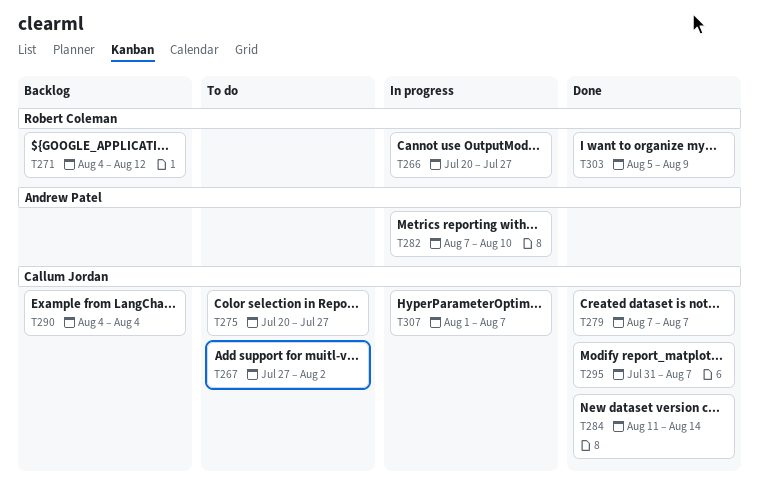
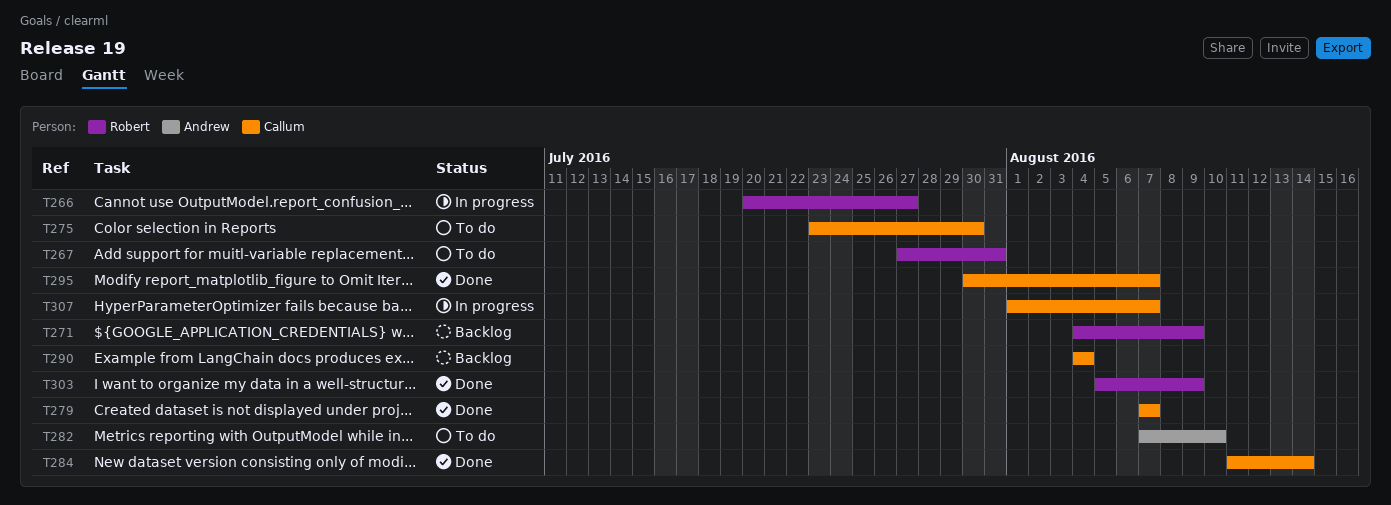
T267, owner: Callum Jordan -> Robert Coleman
T267, due: Aug 2 -> Jul 31
T271, due: Aug 12 -> Aug 9
T275, start: Jul 20 -> Jul 23
T275, due: Jul 27 -> Jul 30
T282, status: In progress -> To do
T295, start: Jul 31 -> Jul 30

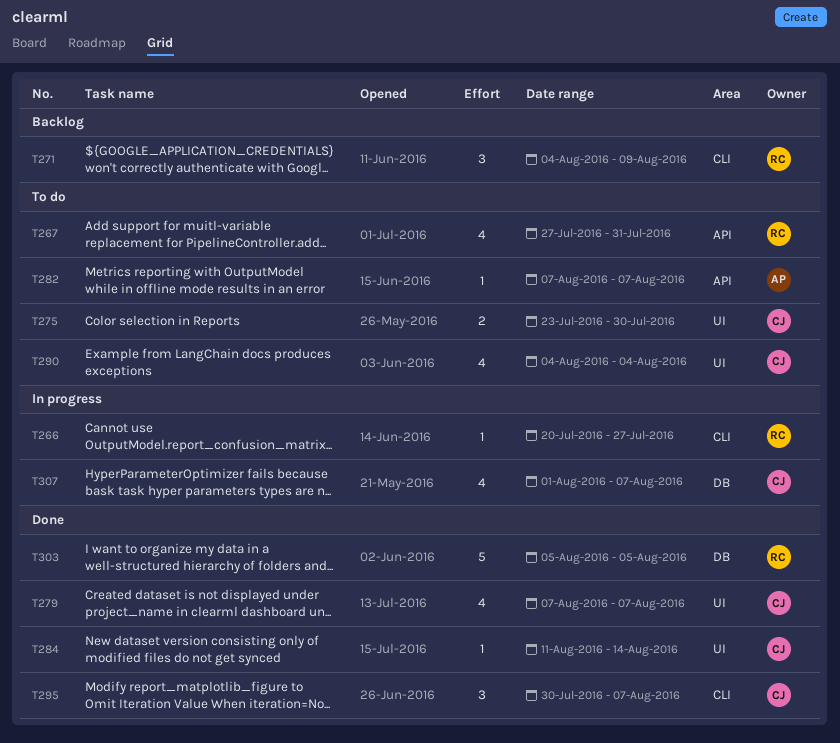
T282, due: Aug 10 -> Aug 7
T290, status: Backlog -> To do
T303, due: Aug 9 -> Aug 5

